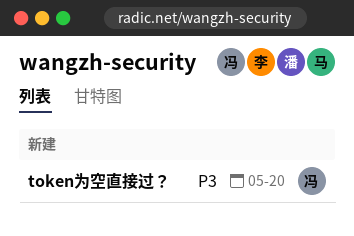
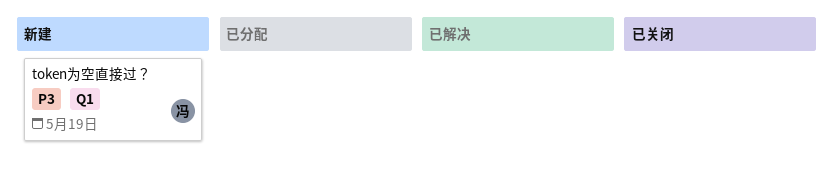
token为空直接过？, due: May 20 -> May 19

